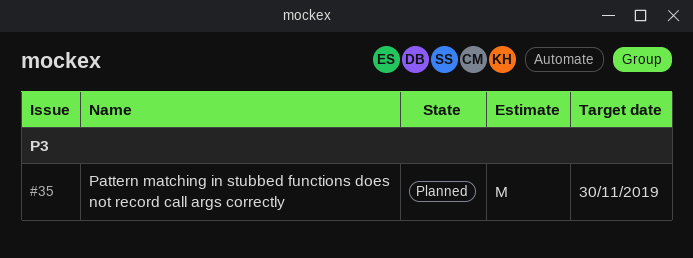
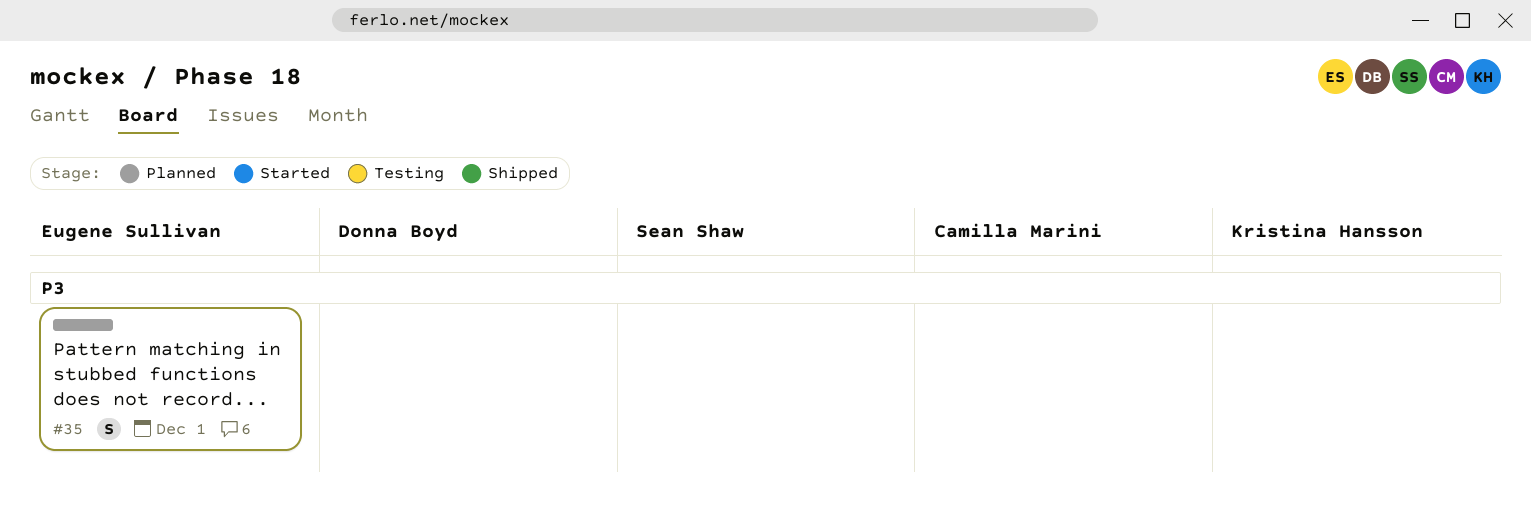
#35, estimate: M -> S
#35, due: Nov 30 -> Dec 1

